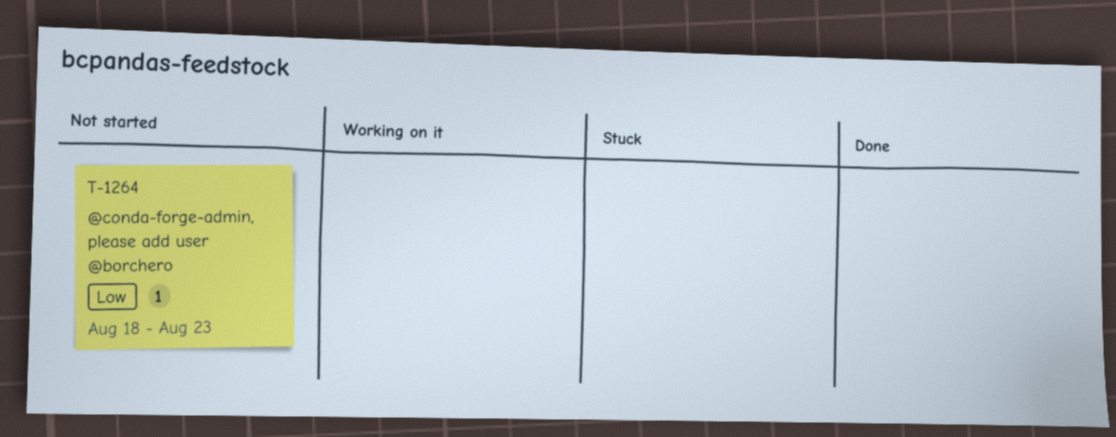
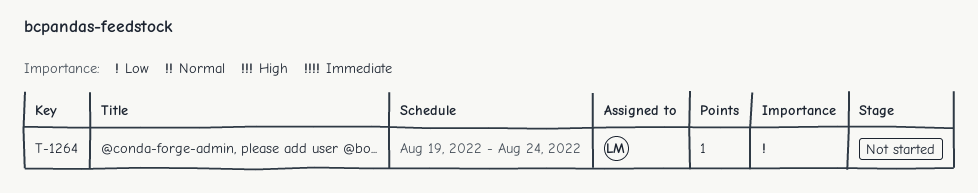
T-1264, start: Aug 18 -> Aug 19
T-1264, due: Aug 23 -> Aug 24

